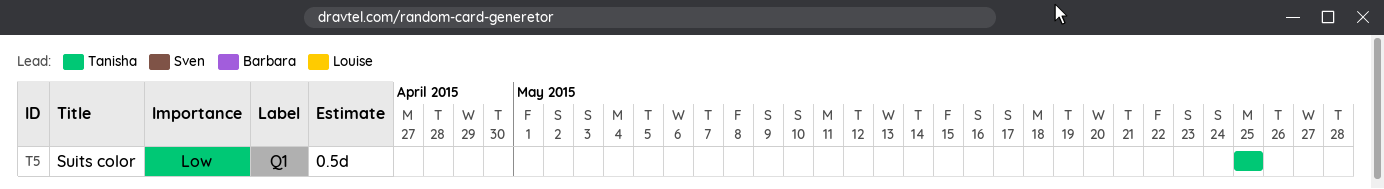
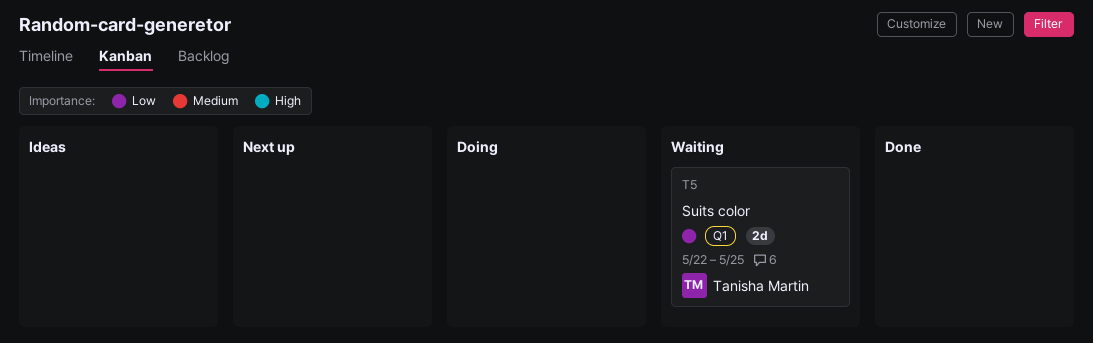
T5, estimate: 0.5d -> 2d
T5, start: May 25 -> May 22

